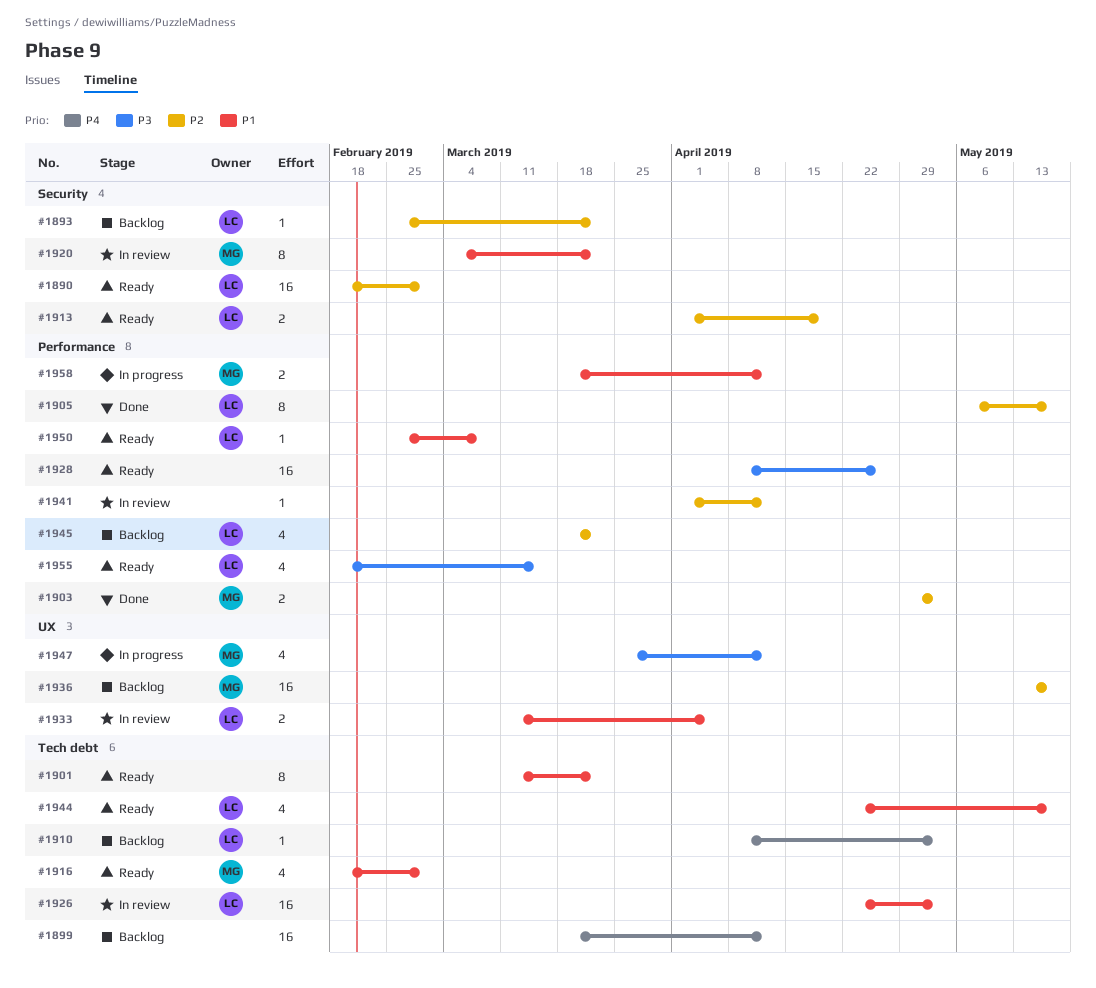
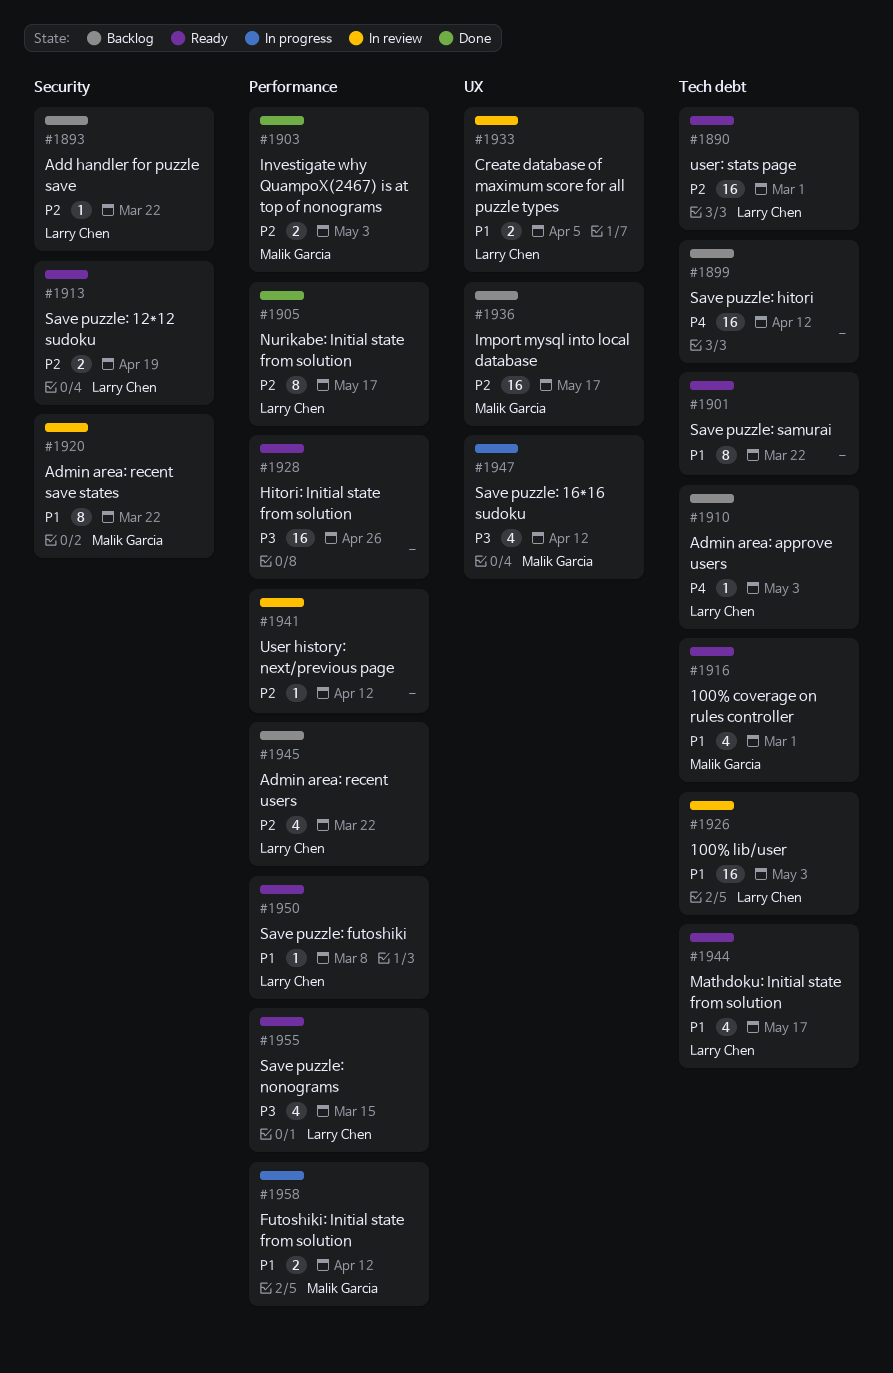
#1890, label: Security -> Tech debt

